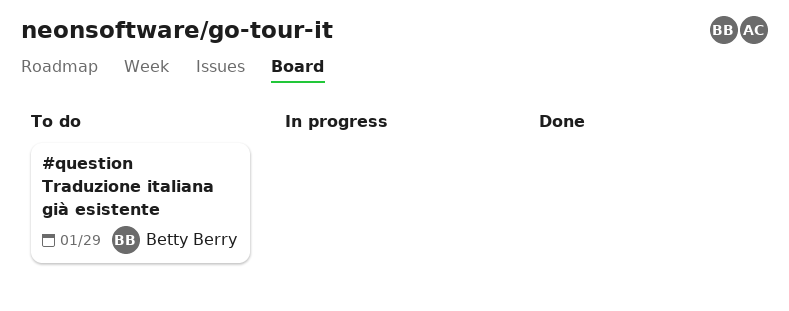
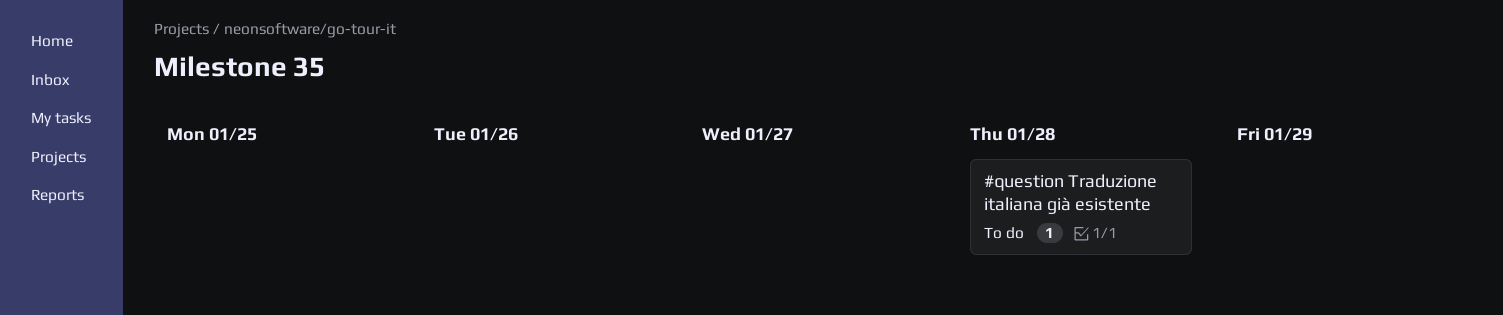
#question Traduzione italiana già esistente, due: Jan 29 -> Jan 28

